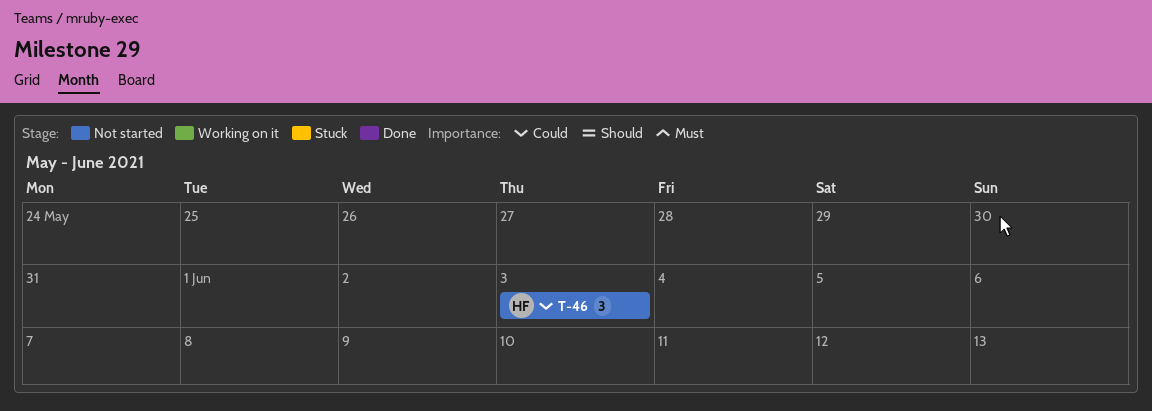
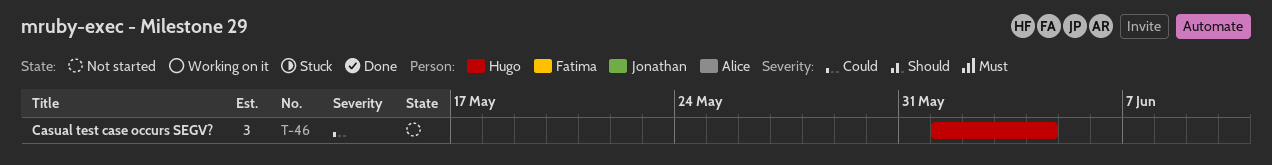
T-46, start: Jun 3 -> Jun 1
T-46, due: Jun 3 -> Jun 4

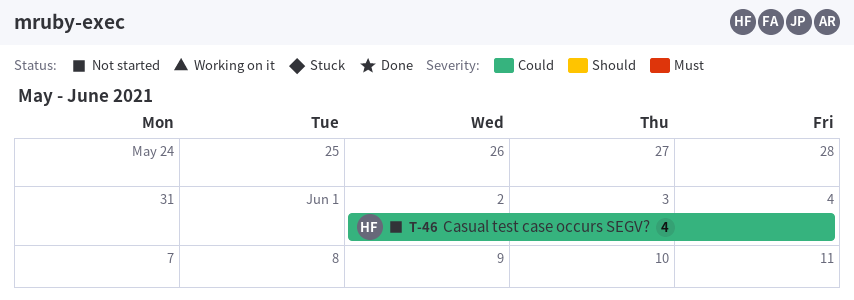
T-46, estimate: 3 -> 4
T-46, start: Jun 1 -> Jun 2

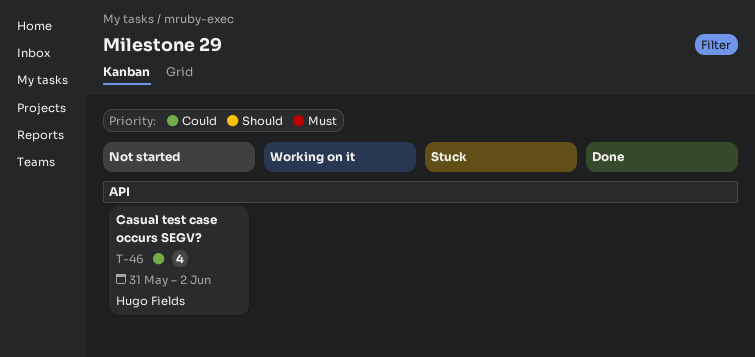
T-46, start: Jun 2 -> May 31
T-46, due: Jun 4 -> Jun 2

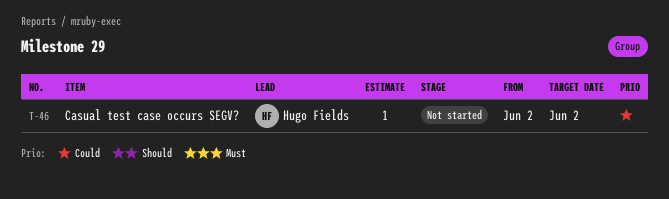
T-46, estimate: 4 -> 1
T-46, start: May 31 -> Jun 2

